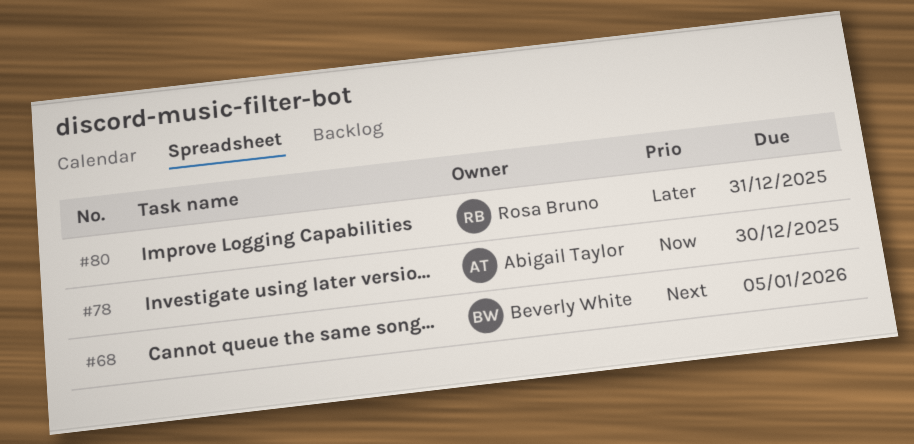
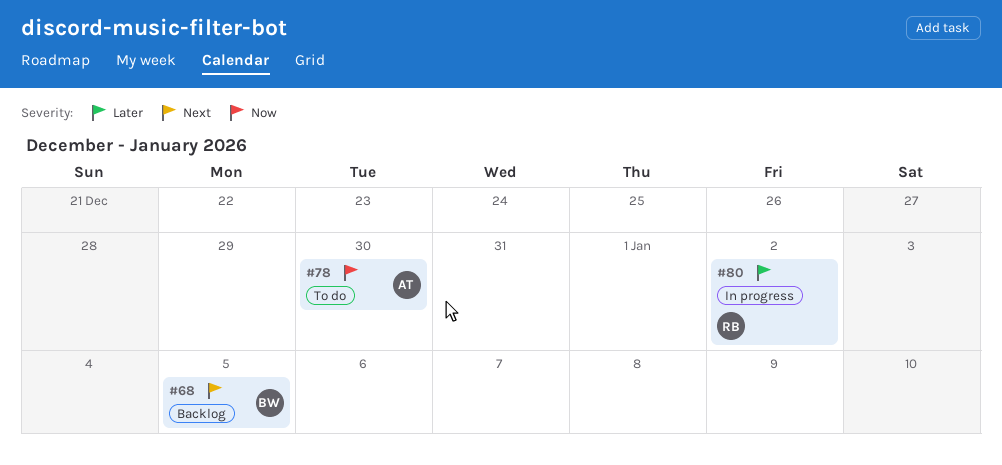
#80, due: Dec 31 -> Jan 2

